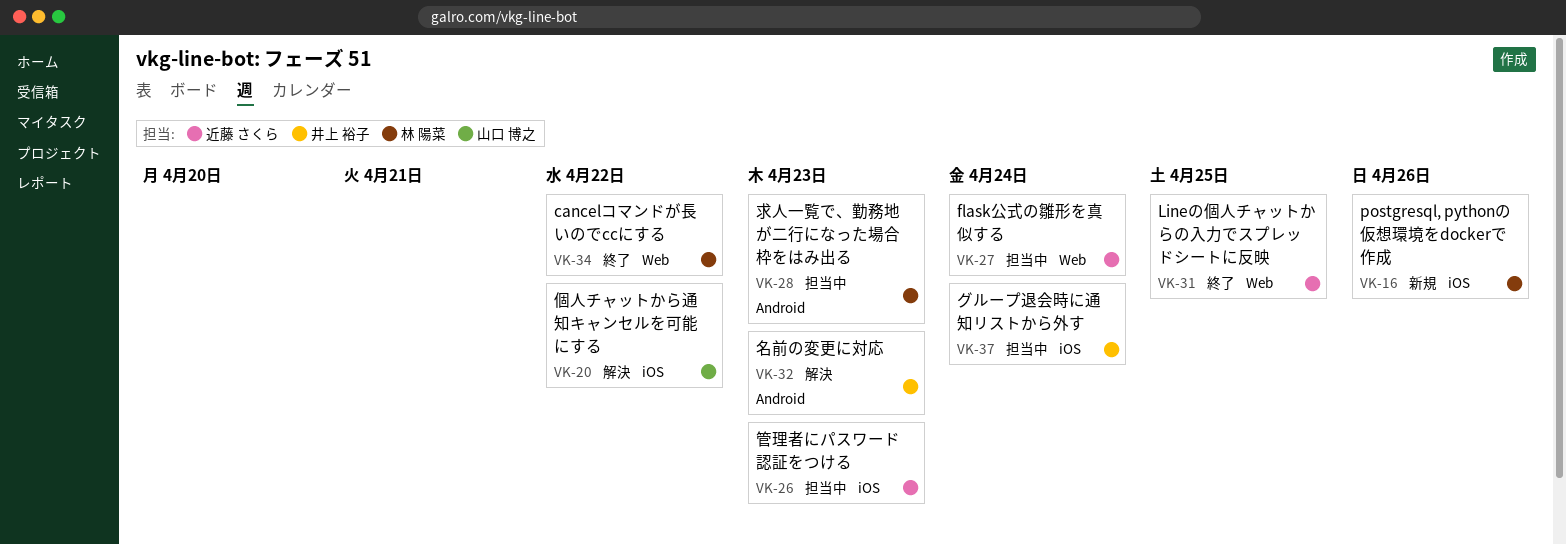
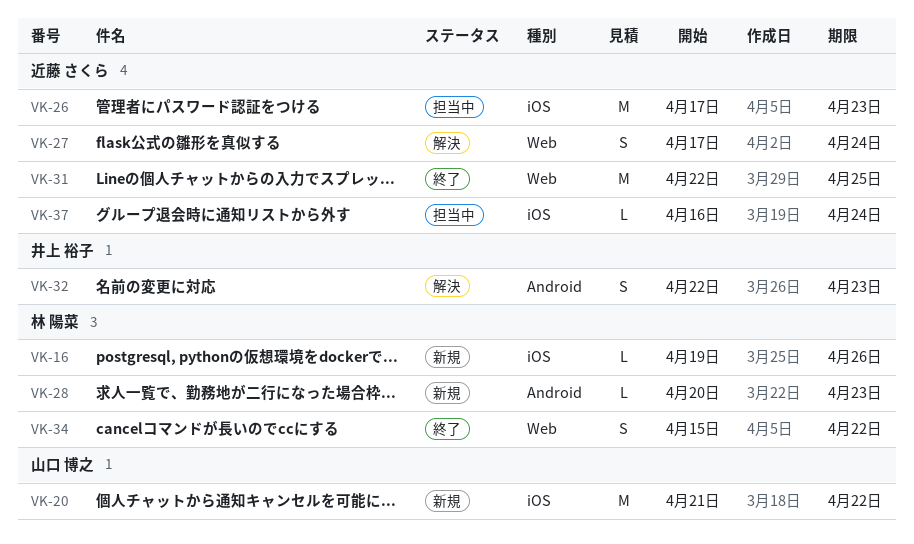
VK-20, status: 解決 -> 新規
VK-27, status: 担当中 -> 解決
VK-28, status: 担当中 -> 新規
VK-37, owner: 井上 裕子 -> 近藤 さくら

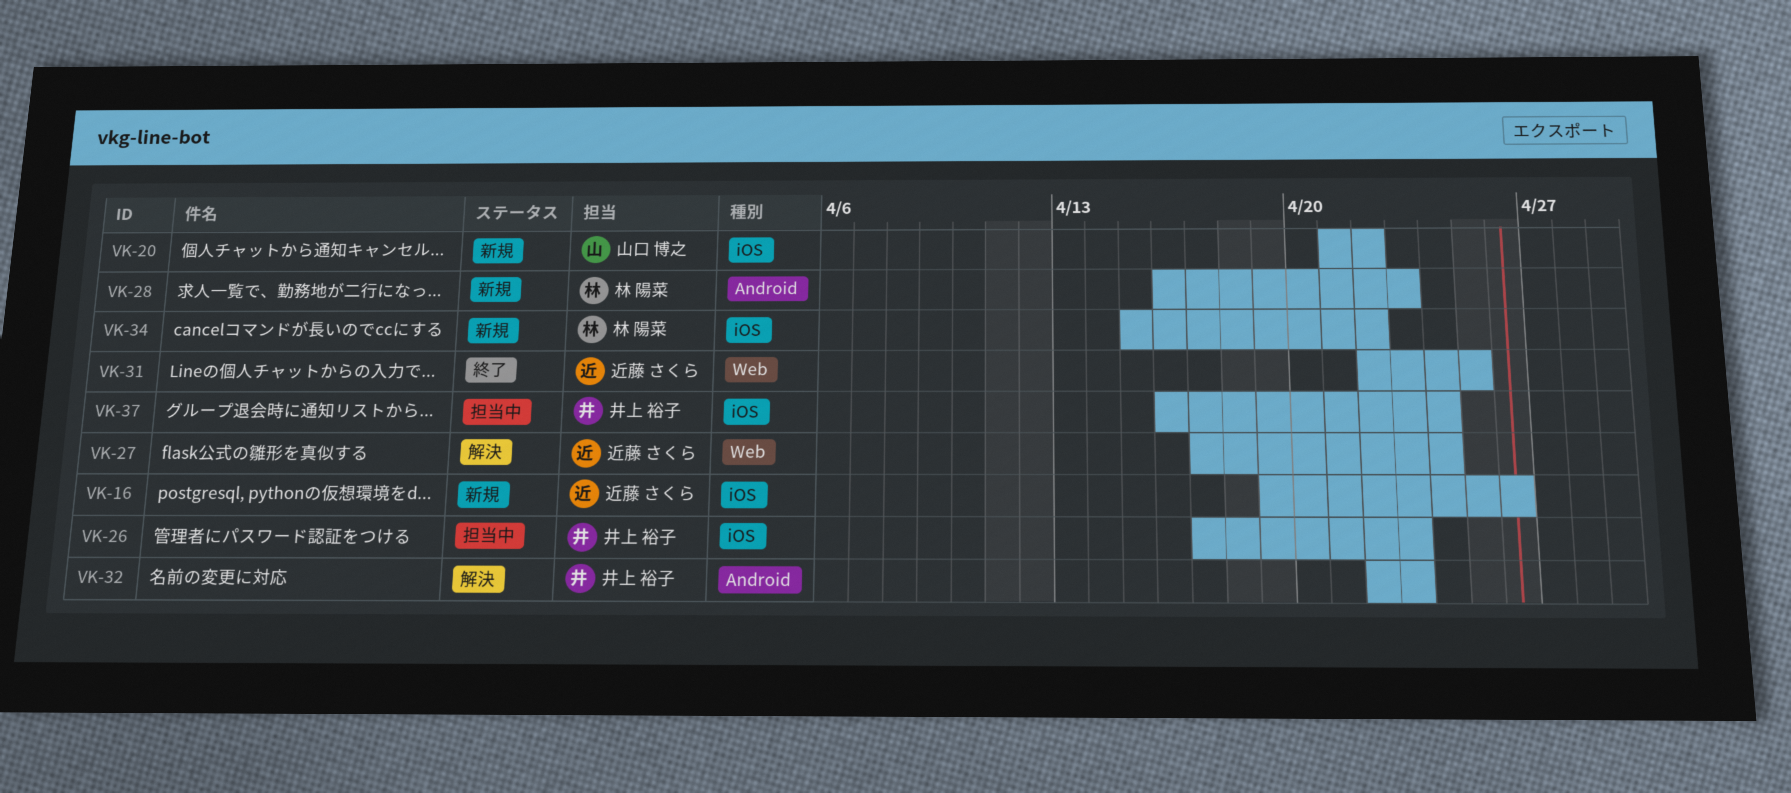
VK-16, owner: 林 陽菜 -> 近藤 さくら
VK-26, owner: 近藤 さくら -> 井上 裕子
VK-28, start: Apr 20 -> Apr 16
VK-34, status: 終了 -> 新規
VK-34, label: Web -> iOS
VK-37, owner: 近藤 さくら -> 井上 裕子

